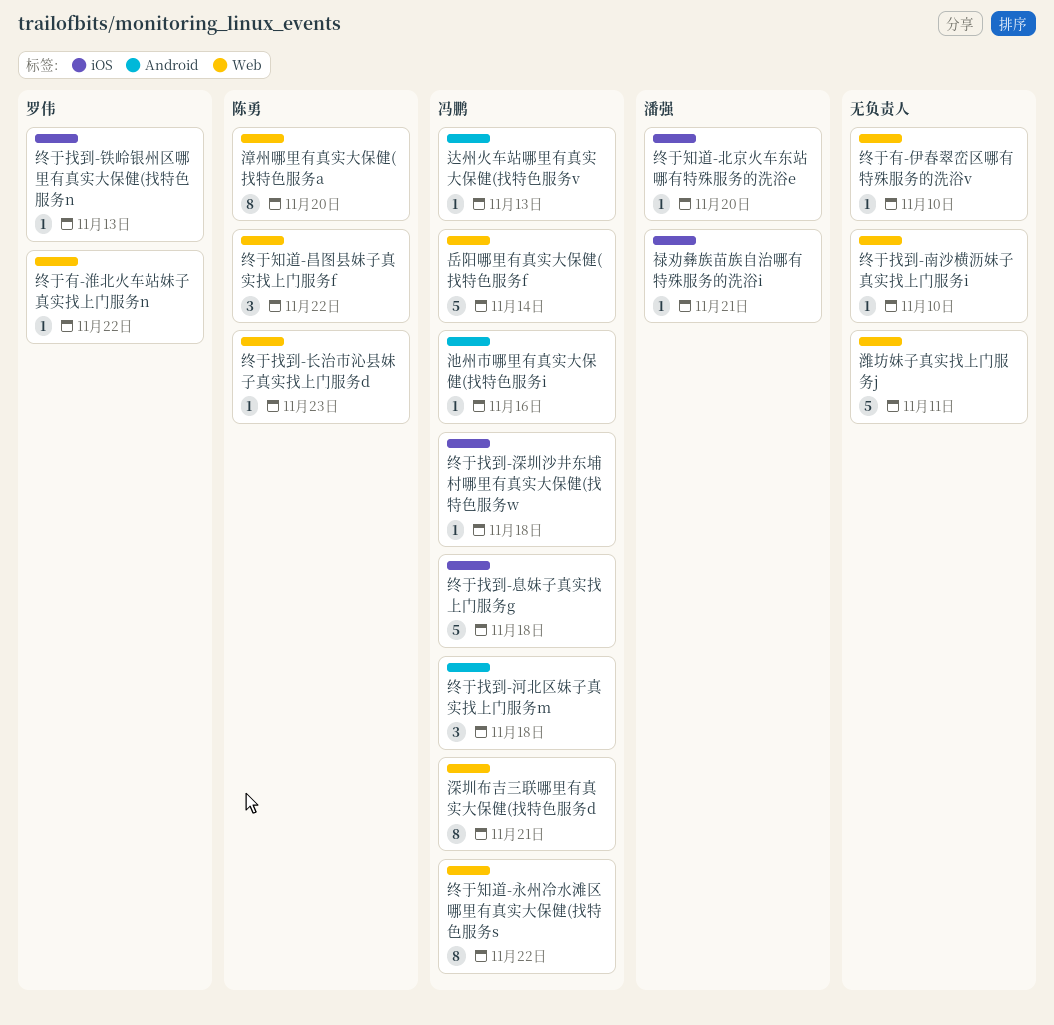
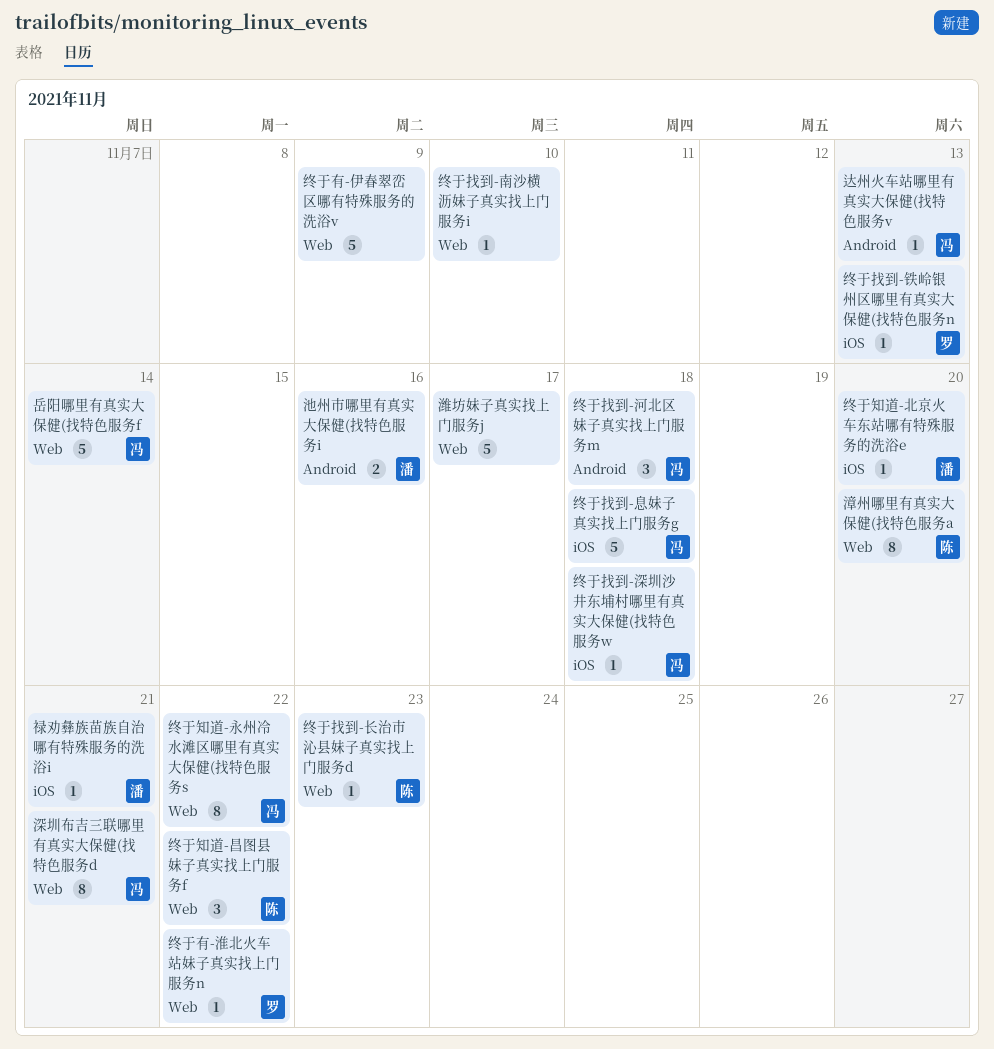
池州市哪里有真实大保健(找特色服务i, owner: 冯鹏 -> 潘强
池州市哪里有真实大保健(找特色服务i, estimate: 1 -> 2
潍坊妹子真实找上门服务j, due: Nov 11 -> Nov 17
终于有-伊春翠峦区哪有特殊服务的洗浴v, estimate: 1 -> 5
终于有-伊春翠峦区哪有特殊服务的洗浴v, due: Nov 10 -> Nov 9

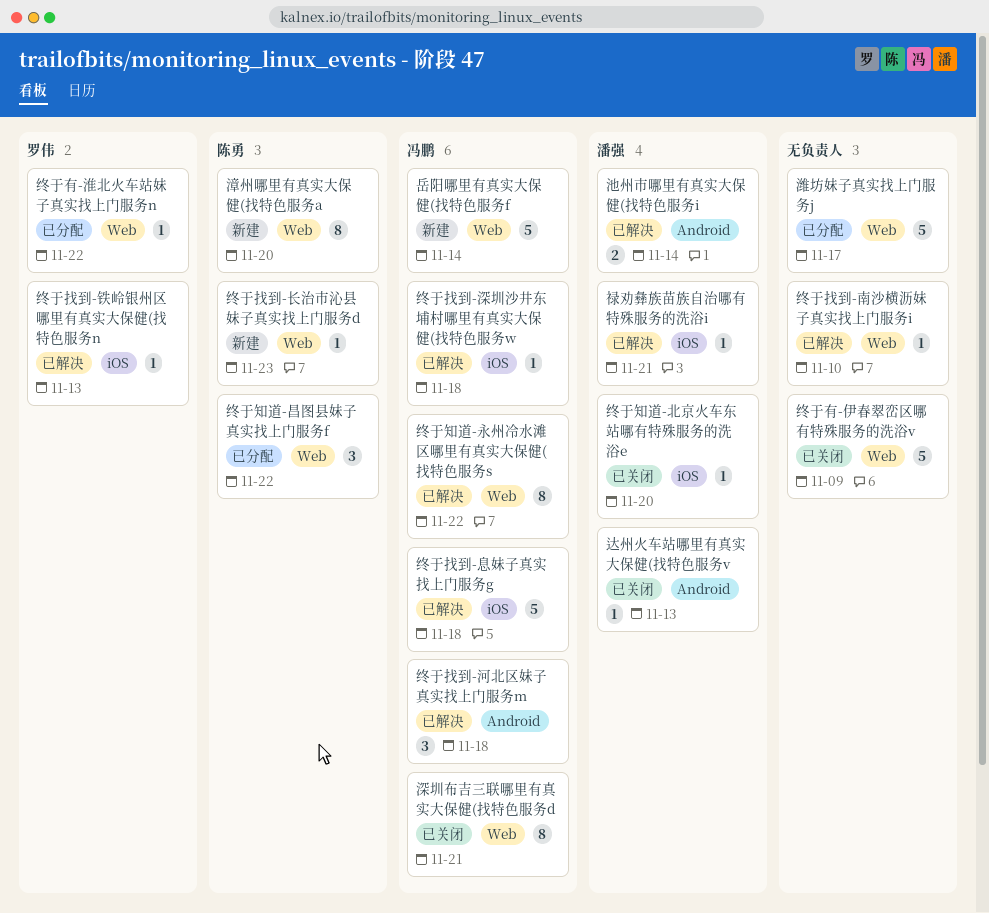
池州市哪里有真实大保健(找特色服务i, due: Nov 16 -> Nov 14
达州火车站哪里有真实大保健(找特色服务v, owner: 冯鹏 -> 潘强

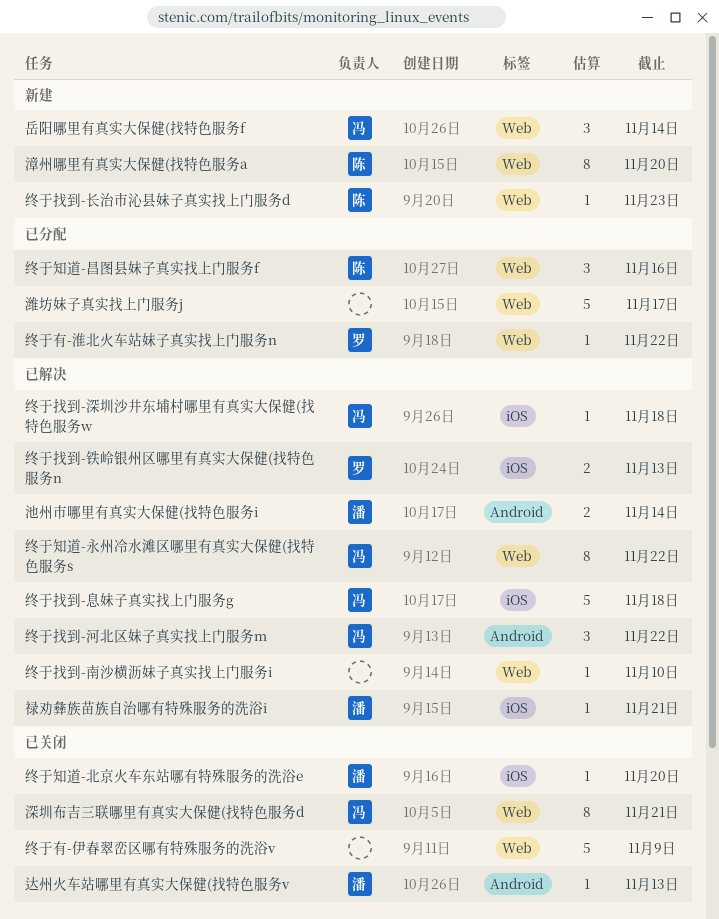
岳阳哪里有真实大保健(找特色服务f, estimate: 5 -> 3
终于找到-河北区妹子真实找上门服务m, due: Nov 18 -> Nov 22
终于找到-铁岭银州区哪里有真实大保健(找特色服务n, estimate: 1 -> 2
终于知道-昌图县妹子真实找上门服务f, due: Nov 22 -> Nov 16

